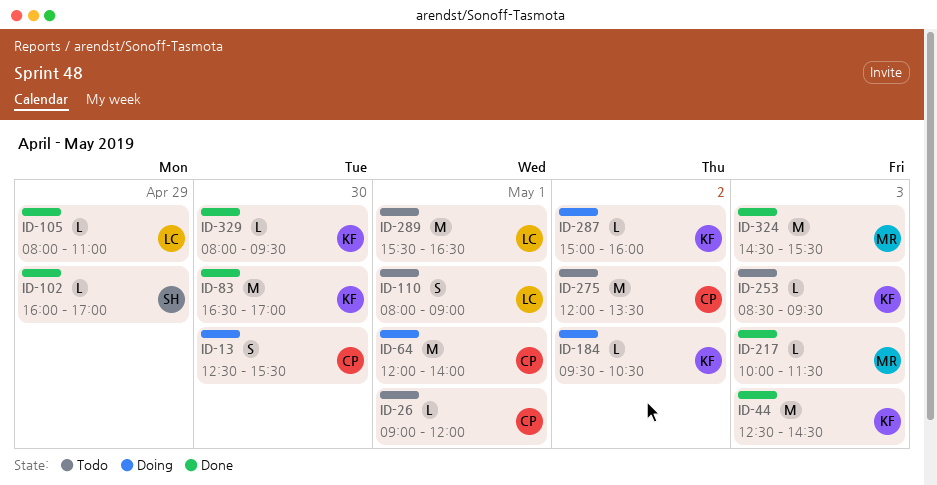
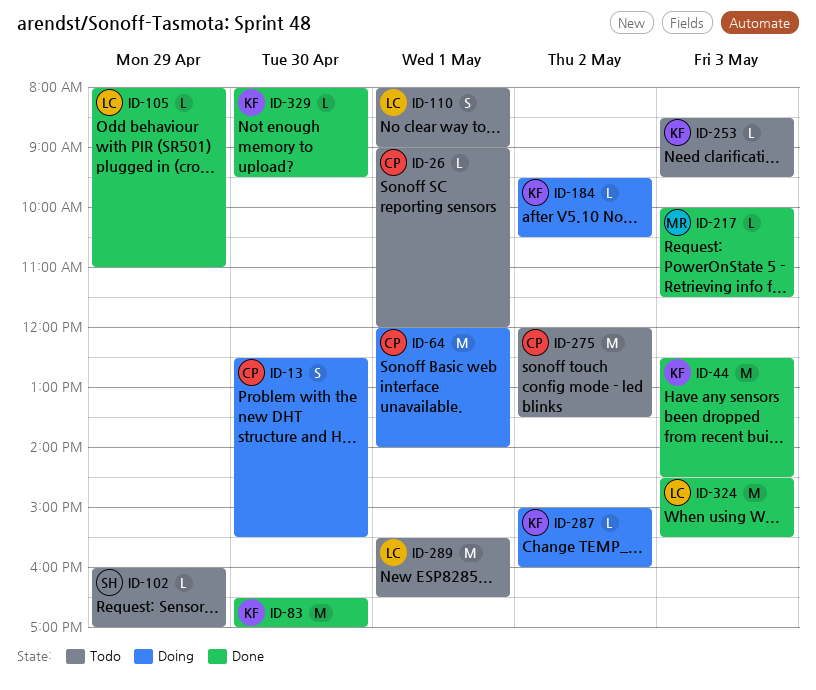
ID-102, status: Done -> Todo
ID-324, owner: MR -> LC

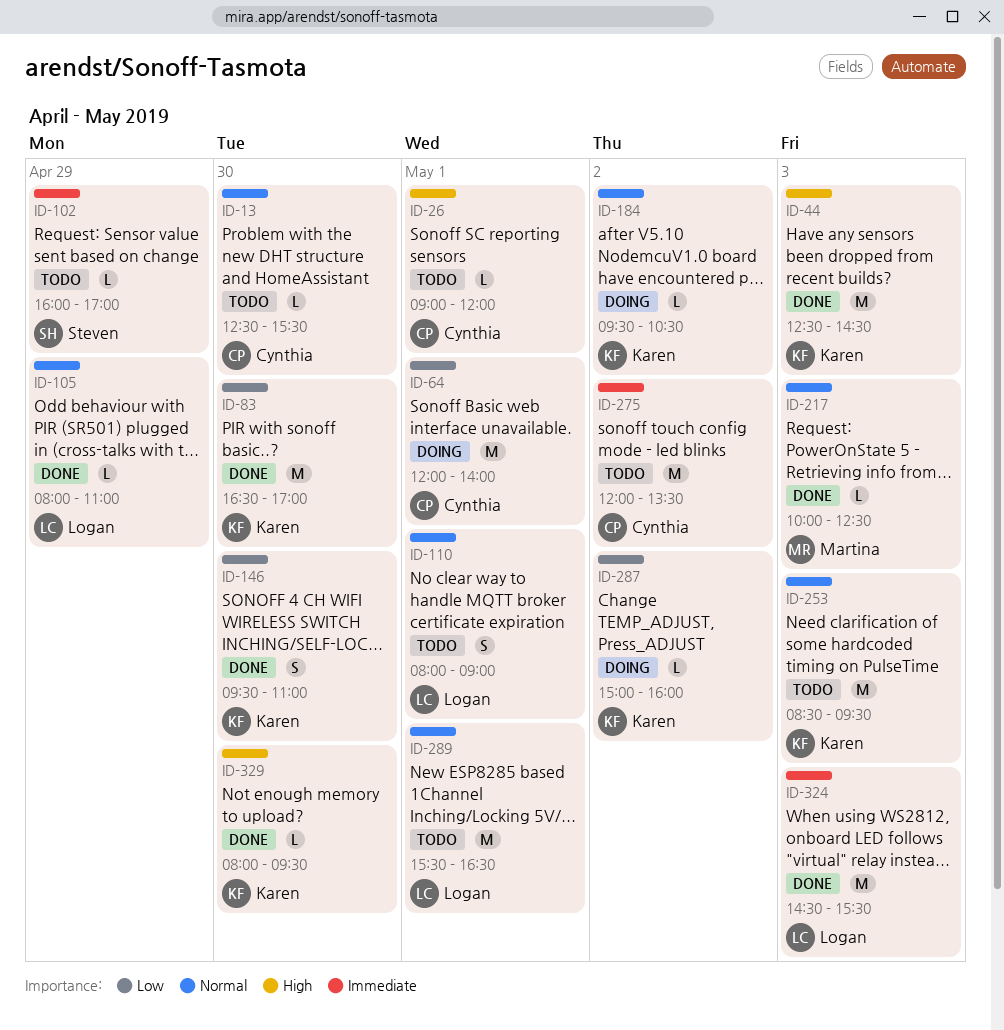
ID-13, status: Doing -> Todo
ID-13, estimate: S -> L
ID-146: none -> present
ID-217, ends: 11:30 -> 12:30
ID-253, estimate: L -> M

